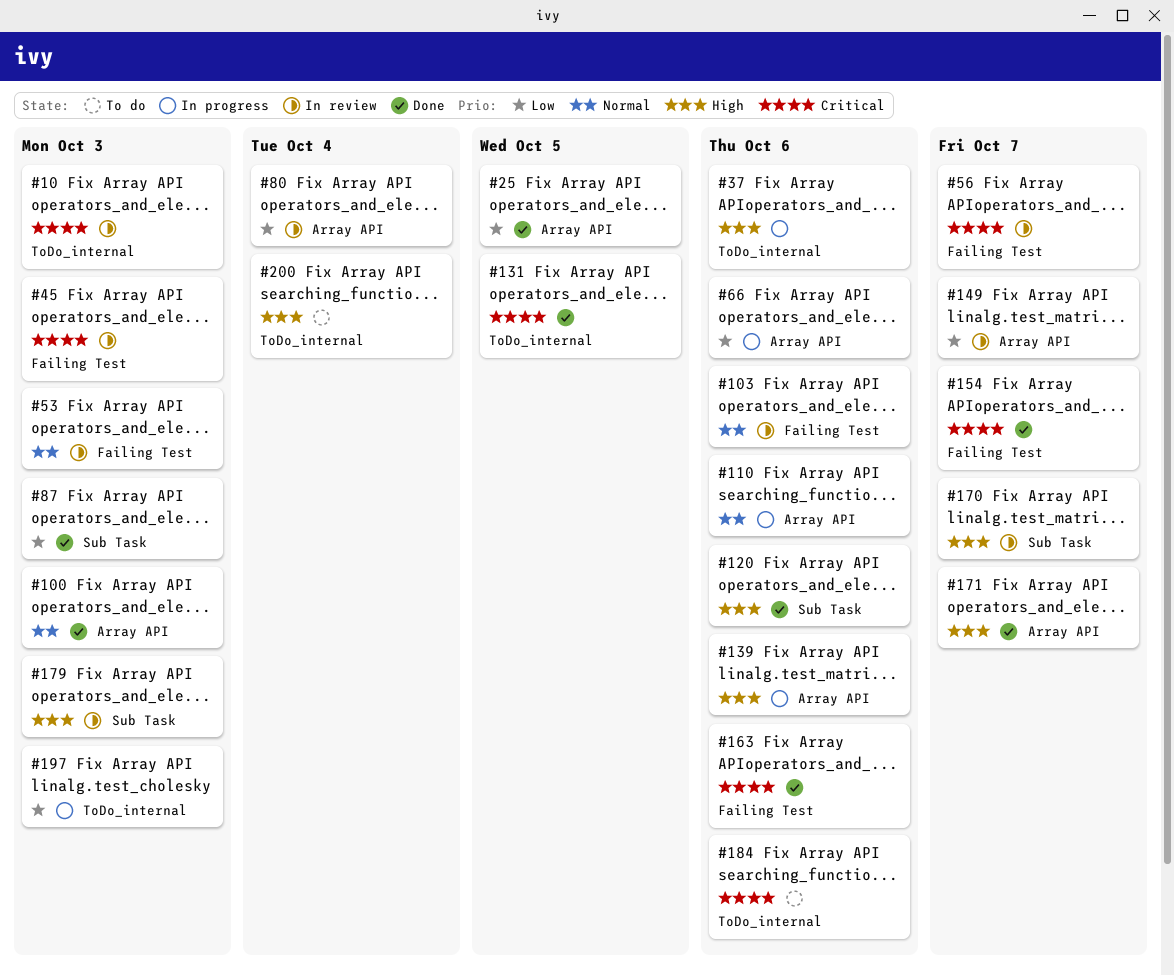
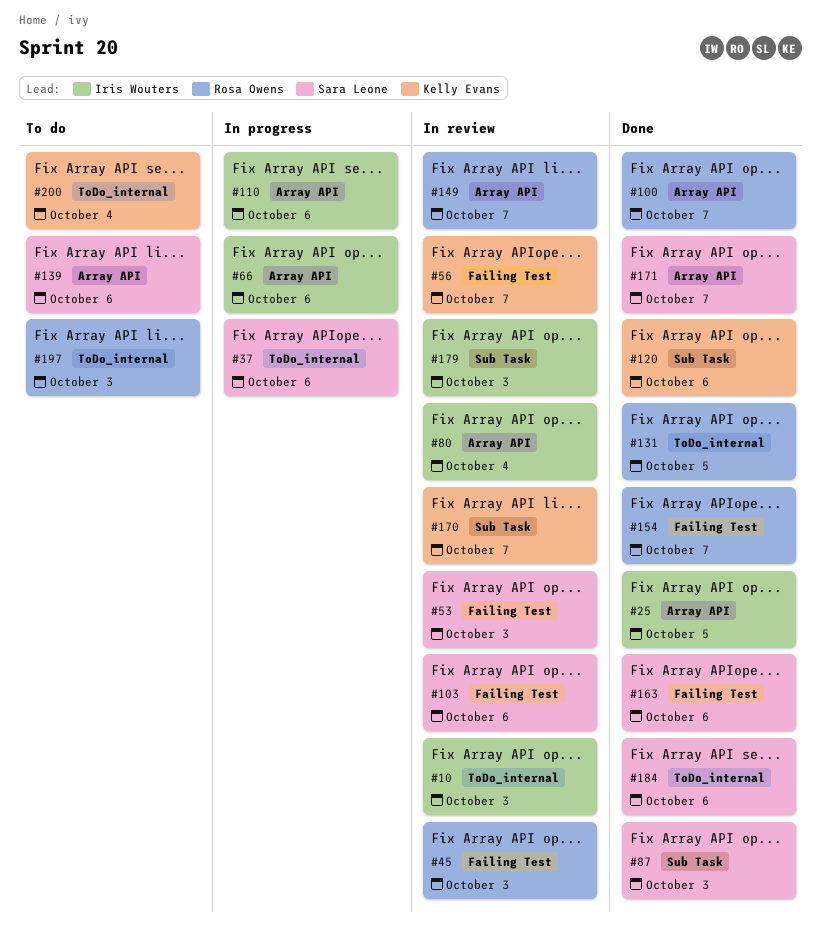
#100, due: Oct 3 -> Oct 7
#139, status: In progress -> To do
#184, status: To do -> Done
#197, status: In progress -> To do

